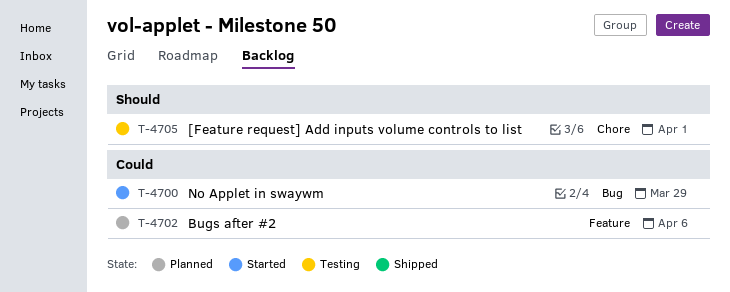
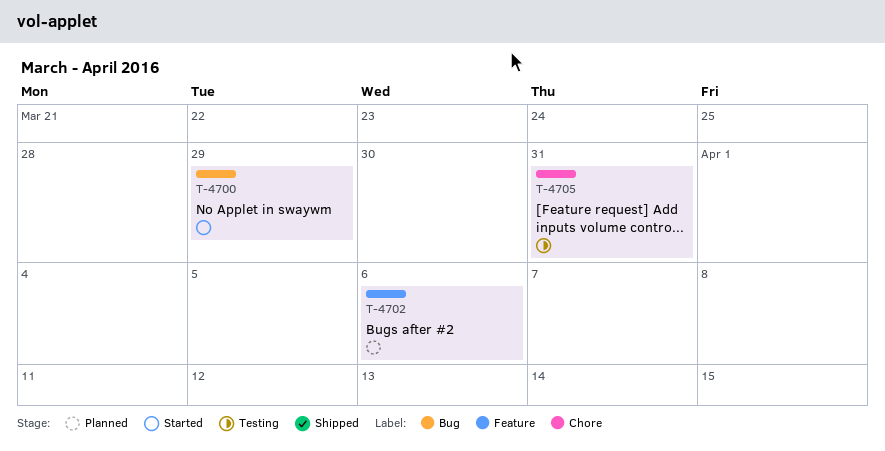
T-4705, due: Apr 1 -> Mar 31

